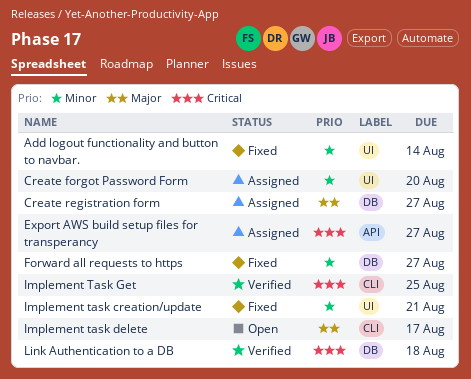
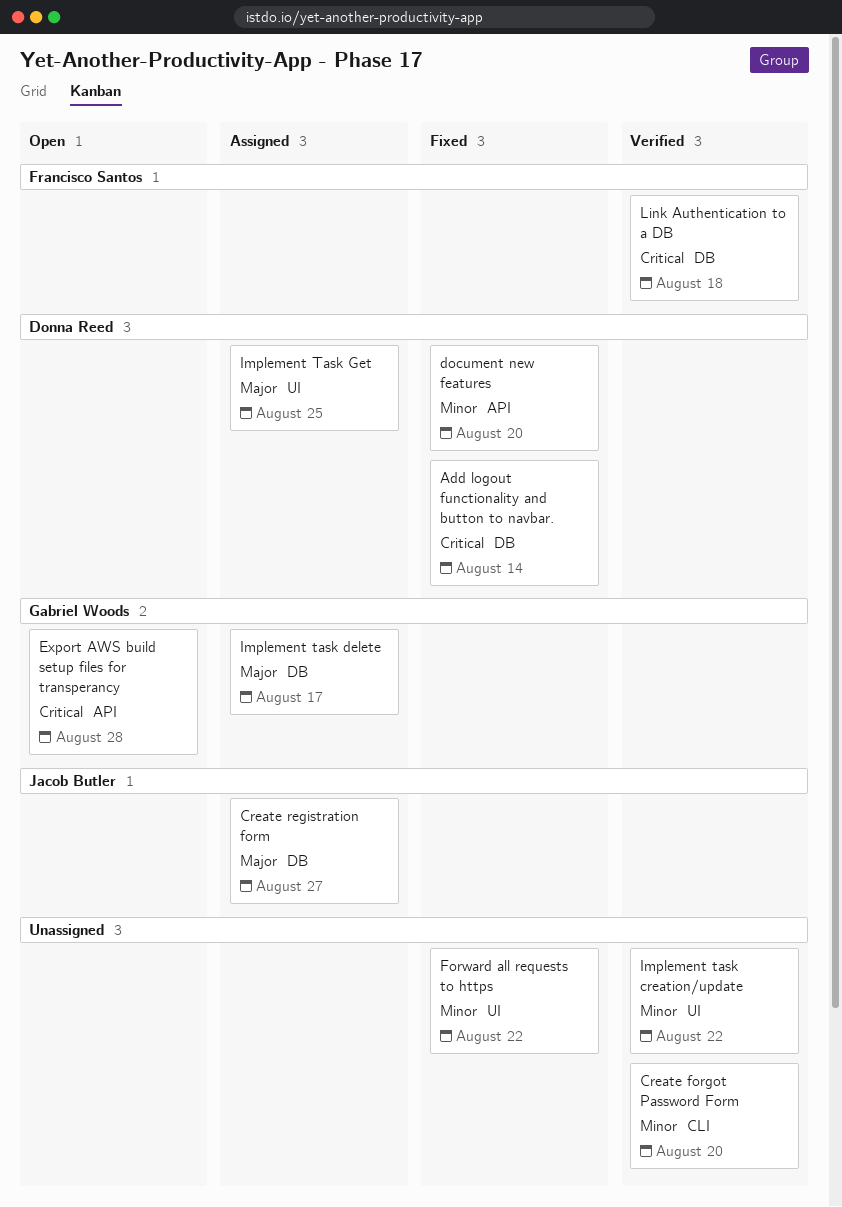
Add logout functionality and button to navbar., priority: Minor -> Critical
Add logout functionality and button to navbar., label: UI -> DB
Create forgot Password Form, status: Assigned -> Verified
Create forgot Password Form, label: UI -> CLI
document new features: none -> present
Export AWS build setup files for transperancy, status: Assigned -> Open
Export AWS build setup files for transperancy, due: Aug 27 -> Aug 28
Forward all requests to https, label: DB -> UI
Forward all requests to https, due: Aug 27 -> Aug 22
Implement task creation/update, status: Fixed -> Verified
Implement task creation/update, due: Aug 21 -> Aug 22
Implement task delete, status: Open -> Assigned
Implement task delete, label: CLI -> DB
Implement Task Get, status: Verified -> Assigned
Implement Task Get, priority: Critical -> Major
Implement Task Get, label: CLI -> UI

